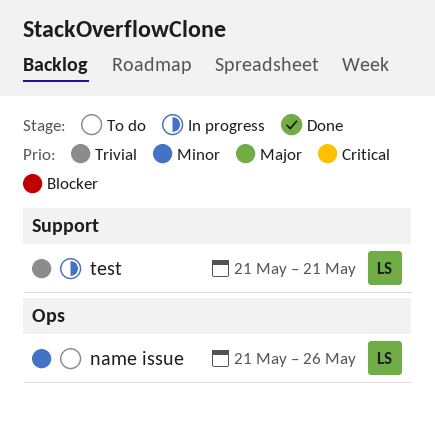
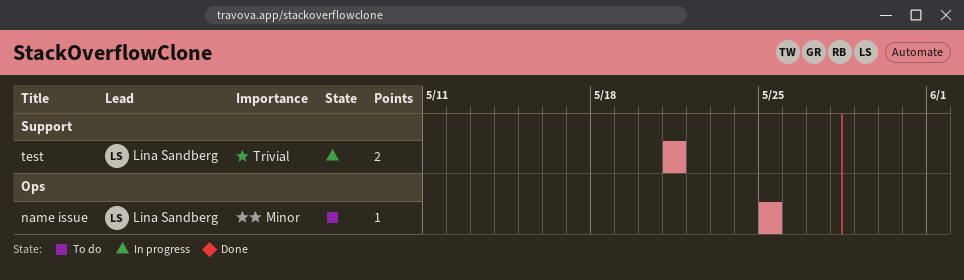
name issue, start: May 21 -> May 25
name issue, due: May 26 -> May 25

